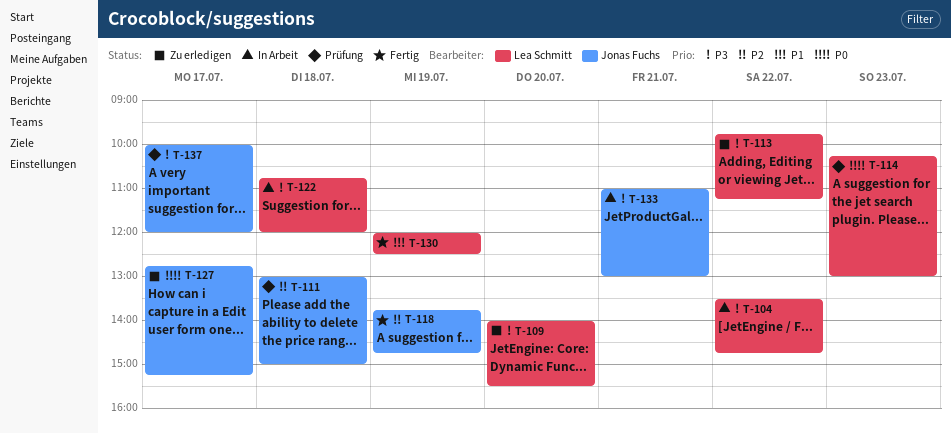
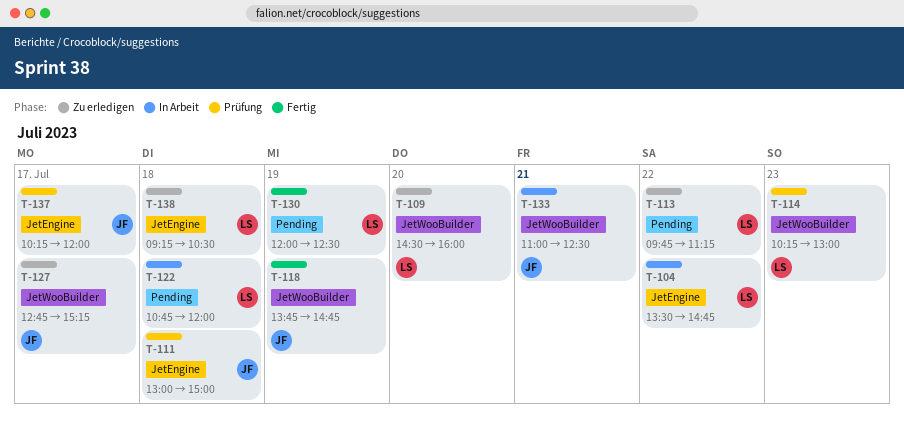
T-109, begins: 14:00 -> 14:30
T-109, ends: 15:30 -> 16:00
T-133, ends: 13:00 -> 12:30
T-137, begins: 10:00 -> 10:15
T-138: none -> present

